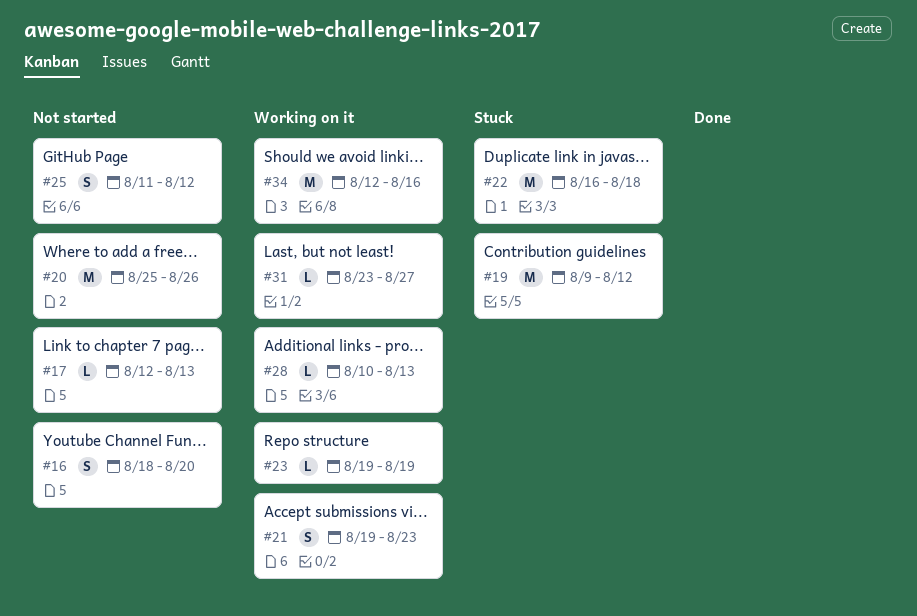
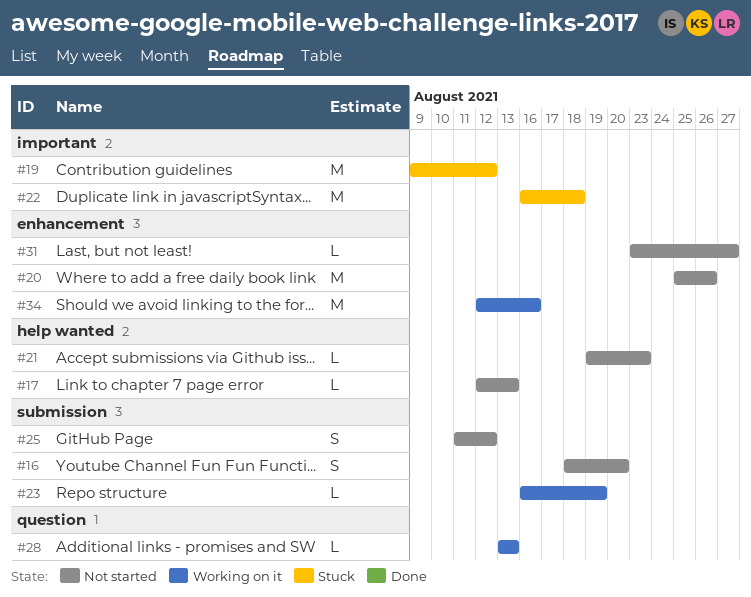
#21, status: Working on it -> Not started
#21, estimate: S -> L
#23, start: Aug 19 -> Aug 16
#28, start: Aug 10 -> Aug 13
#31, status: Working on it -> Not started

